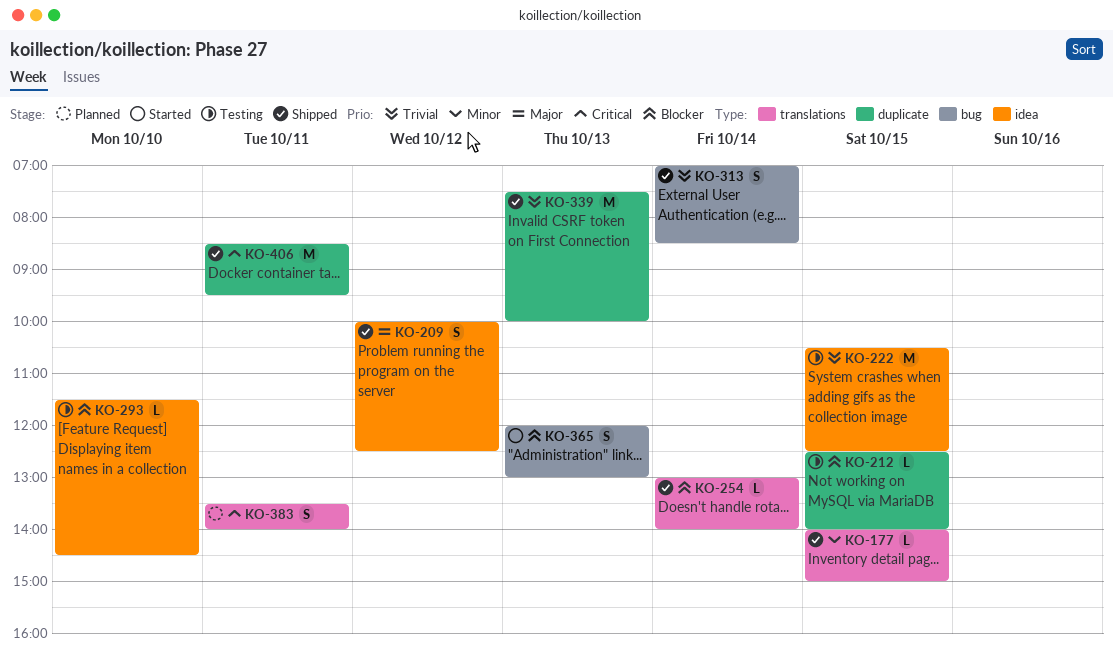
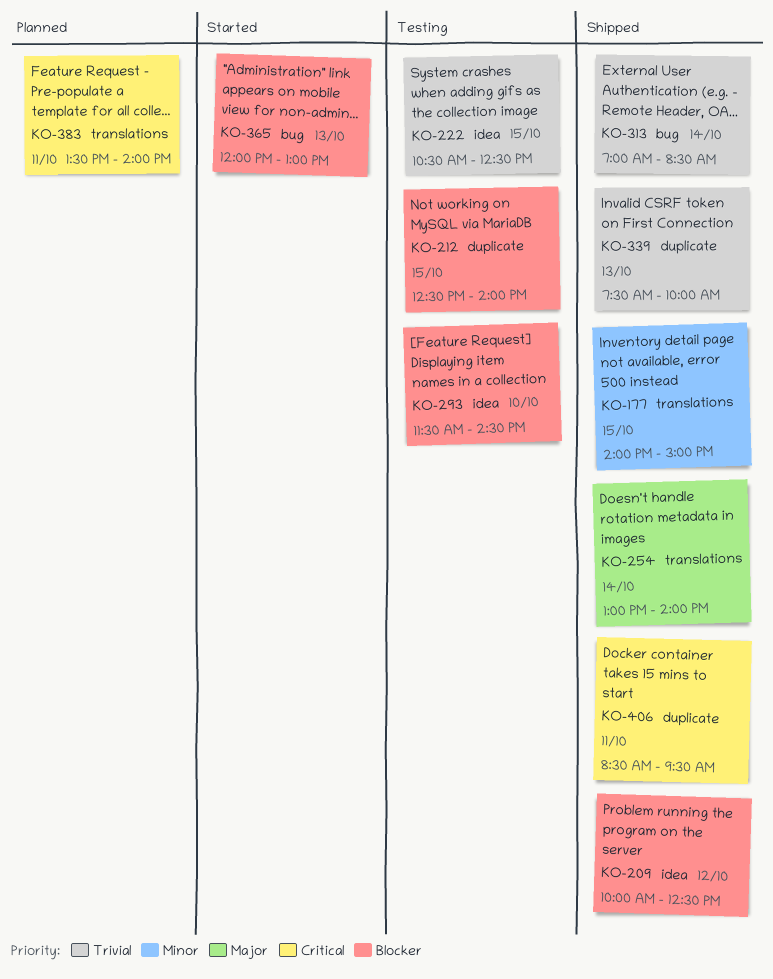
KO-209, priority: Major -> Blocker
KO-254, priority: Blocker -> Major

